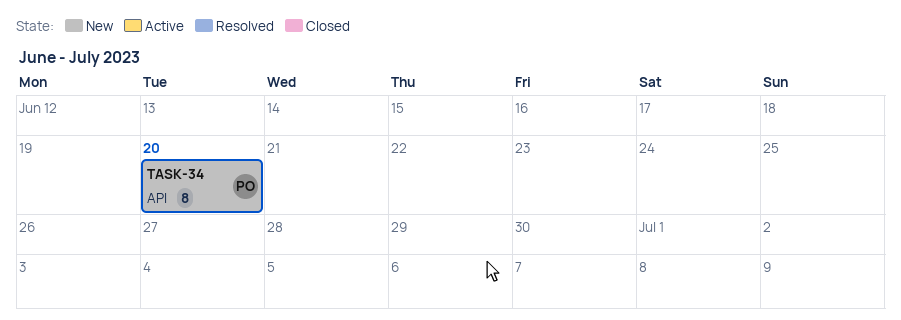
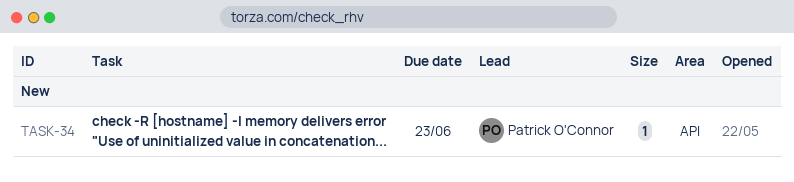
TASK-34, estimate: 8 -> 1
TASK-34, due: Jun 20 -> Jun 23

